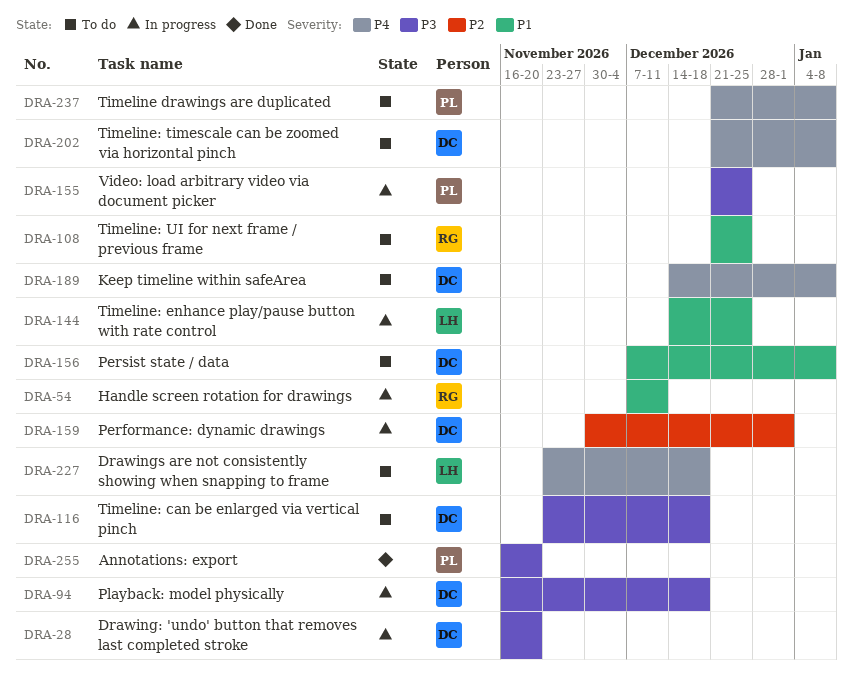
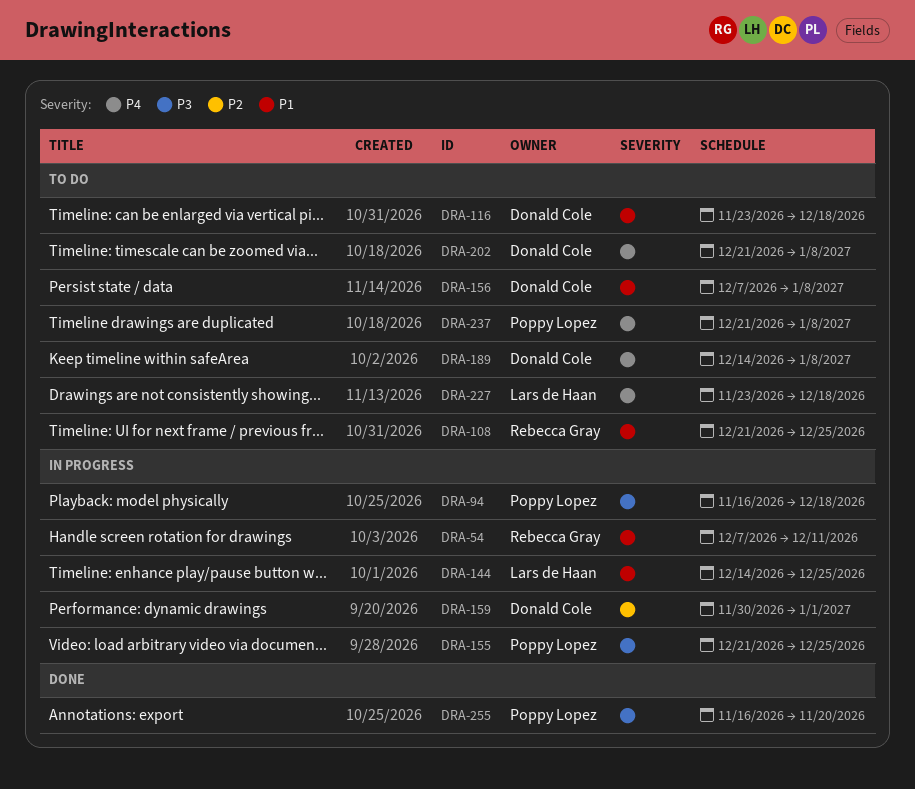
DRA-28: present -> none
DRA-94, owner: Donald Cole -> Poppy Lopez
DRA-116, priority: P3 -> P1

